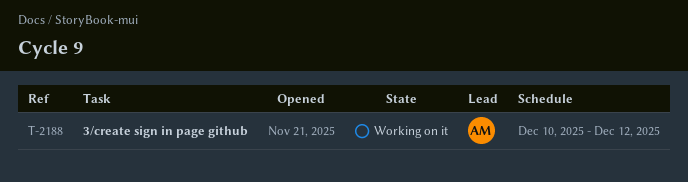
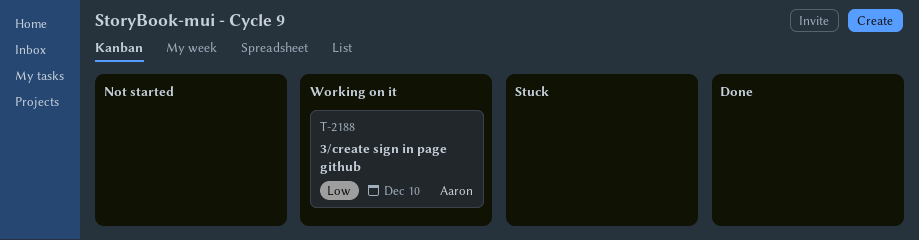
T-2188, due: Dec 12 -> Dec 10

